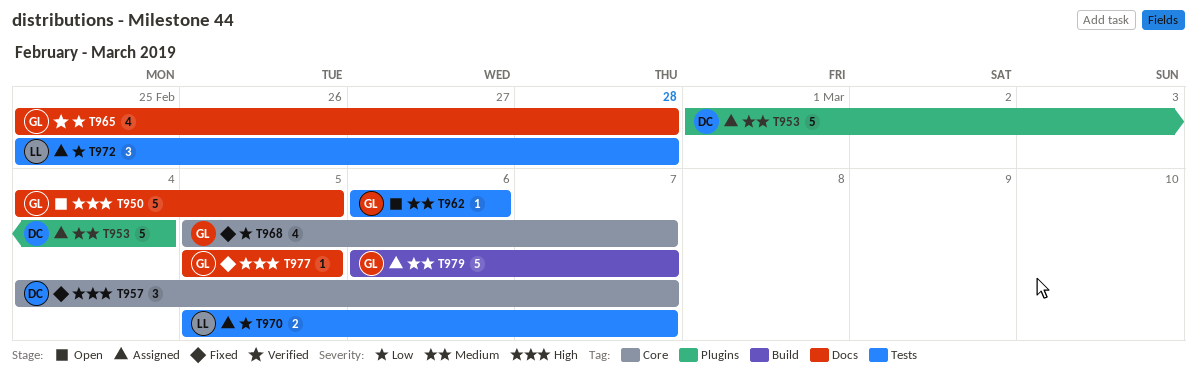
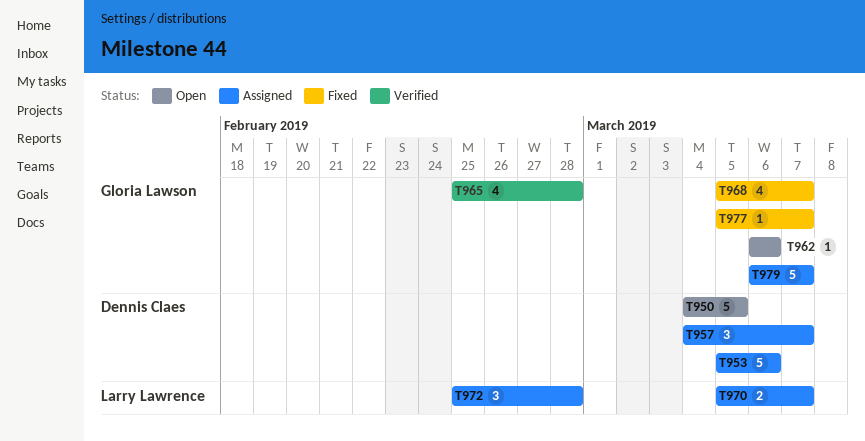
T950, owner: Gloria Lawson -> Dennis Claes
T953, start: Mar 1 -> Mar 5
T953, due: Mar 4 -> Mar 6
T957, status: Fixed -> Assigned
T977, due: Mar 5 -> Mar 7

